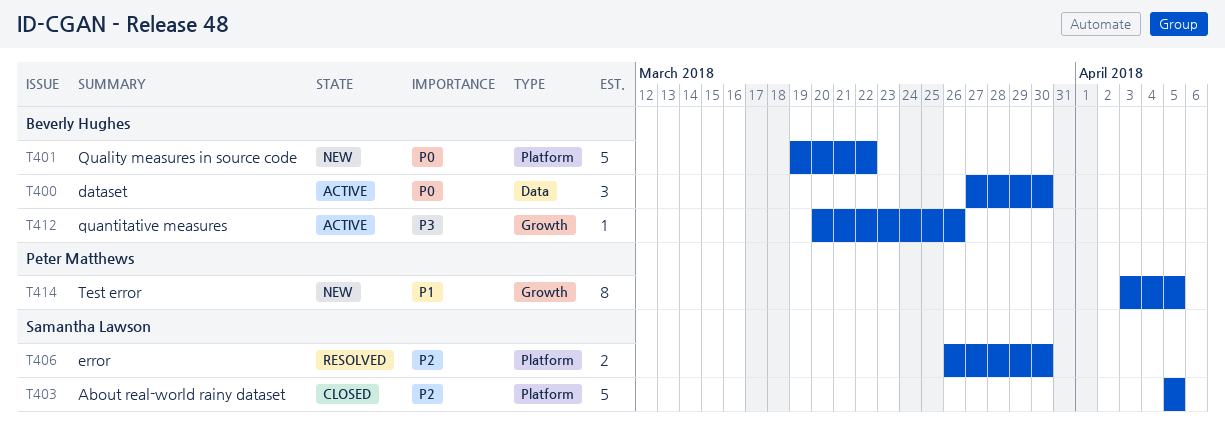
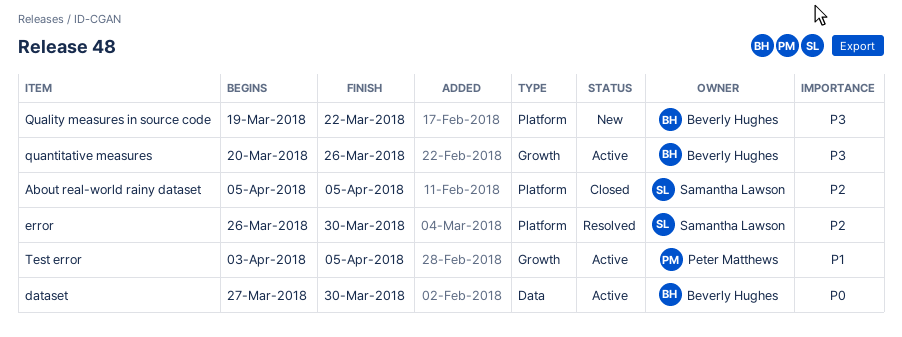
Quality measures in source code, priority: P0 -> P3
Test error, status: New -> Active

